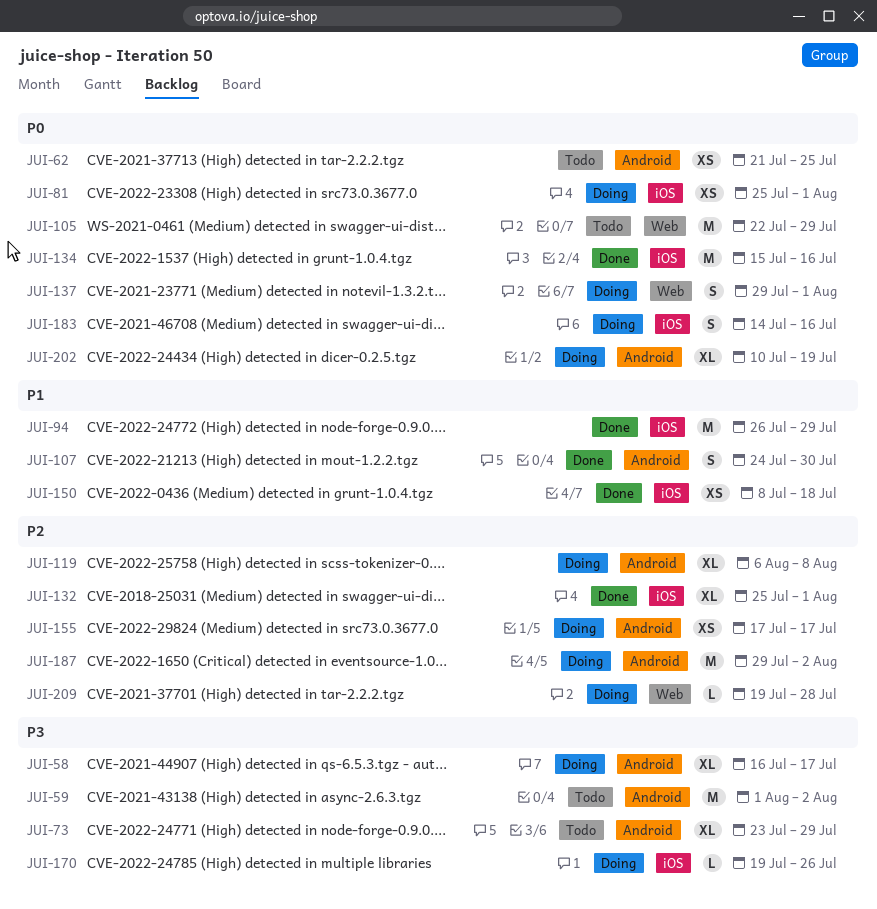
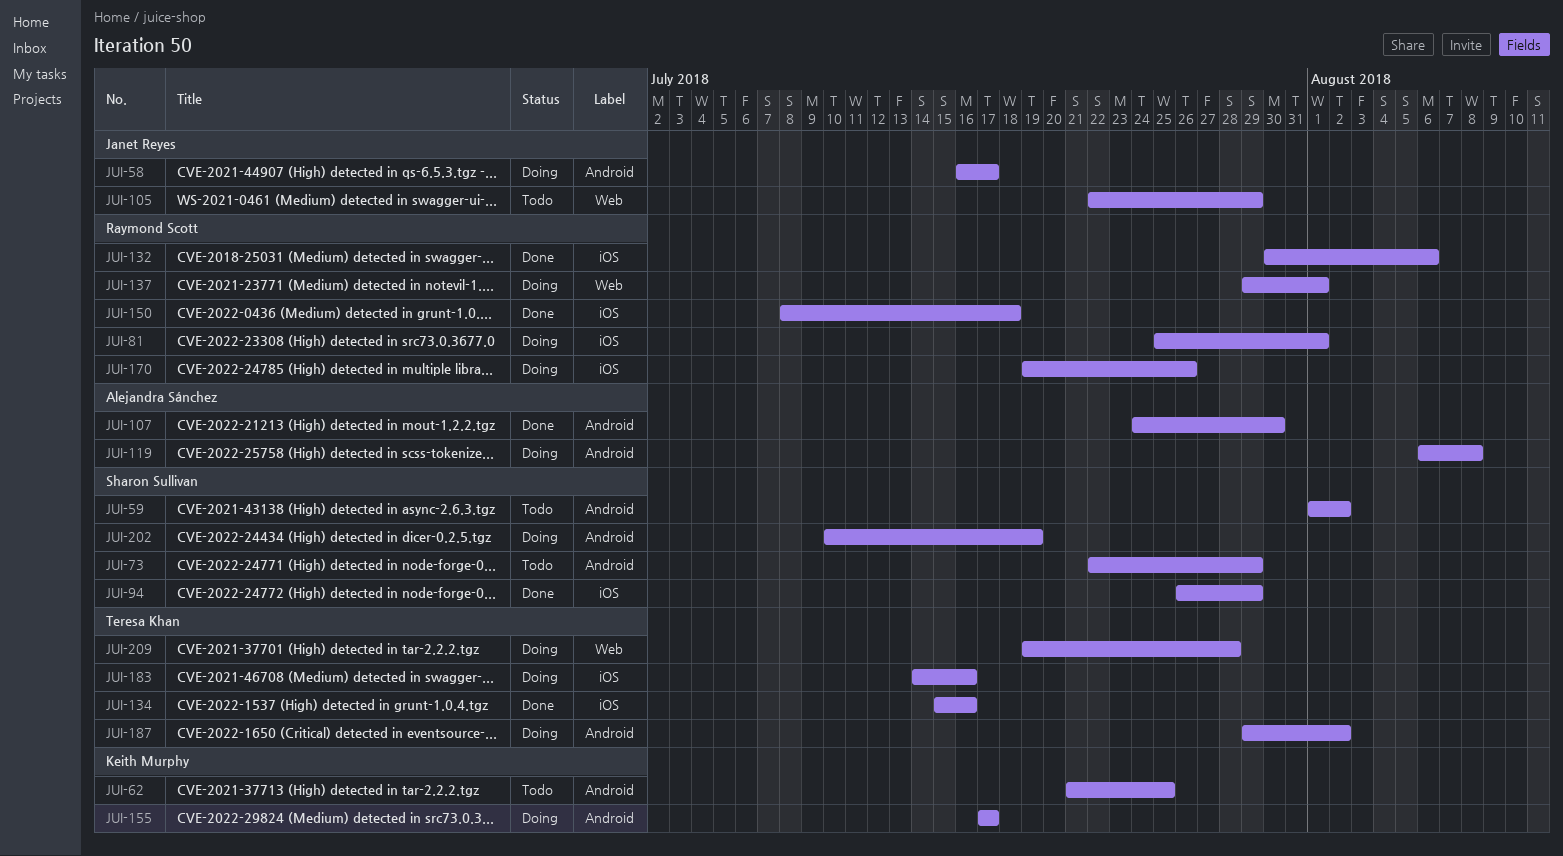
JUI-73, start: Jul 23 -> Jul 22
JUI-132, start: Jul 25 -> Jul 30
JUI-132, due: Aug 1 -> Aug 6

